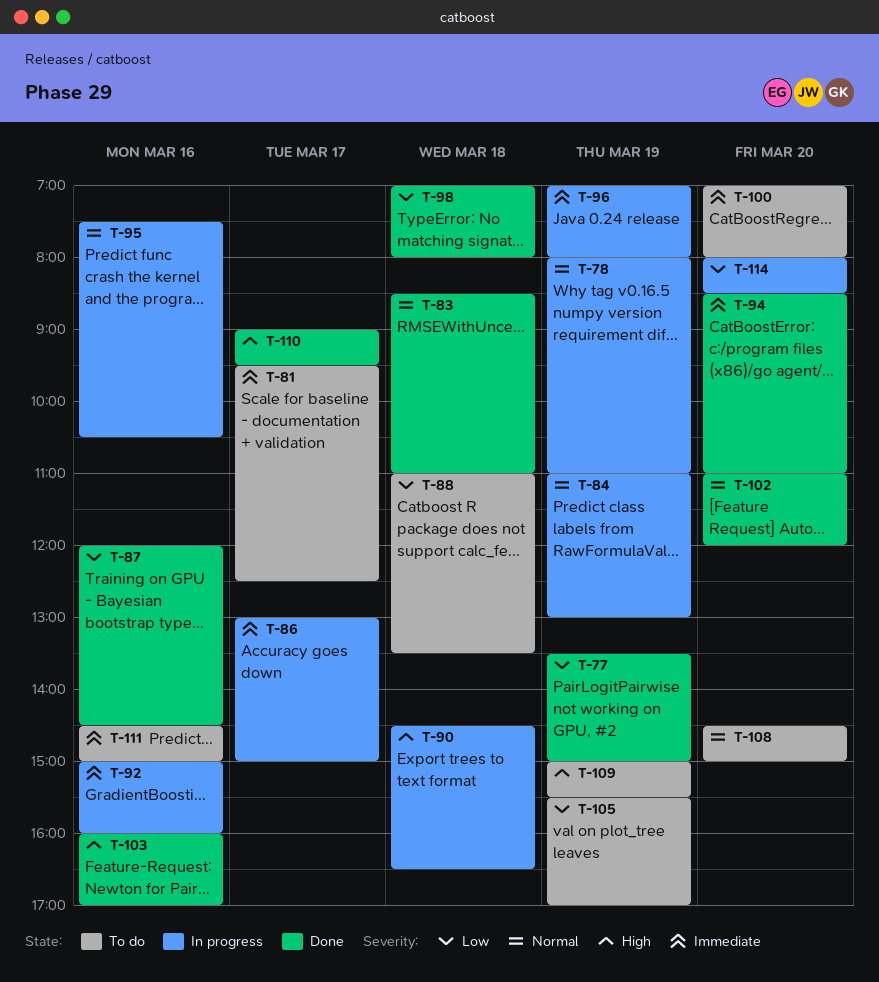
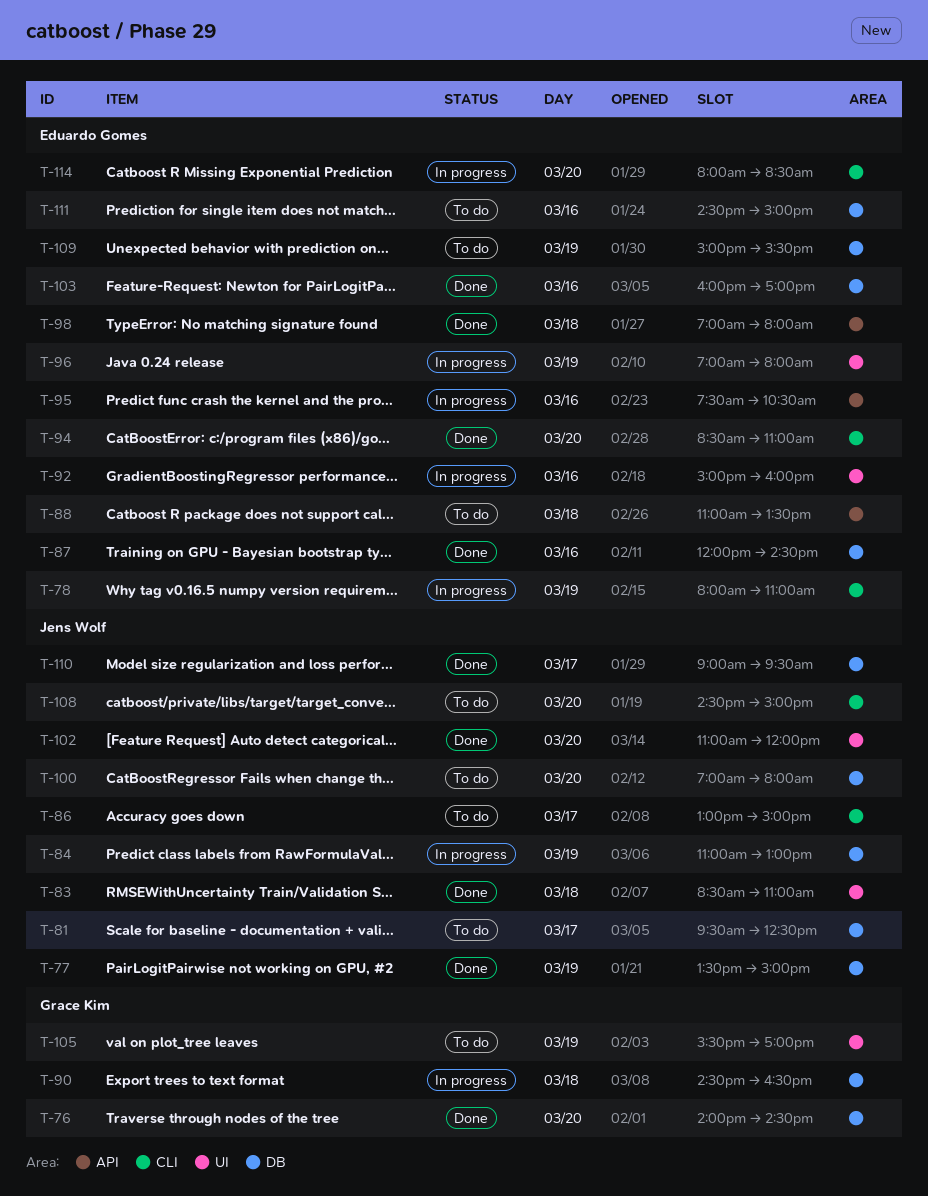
T-76: none -> present
T-86, status: In progress -> To do

